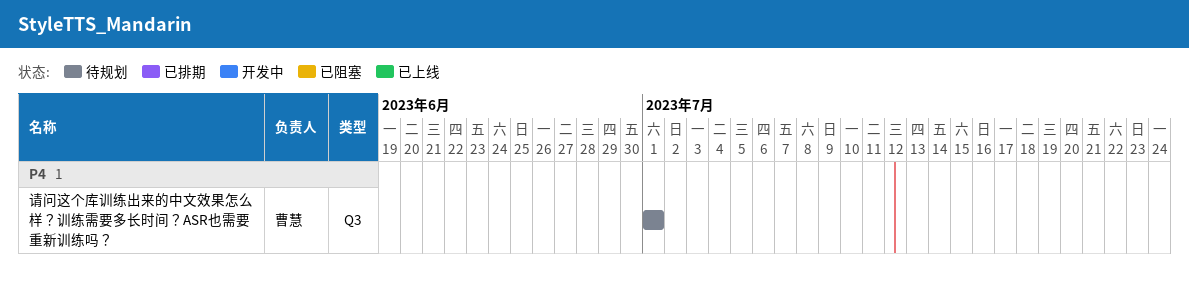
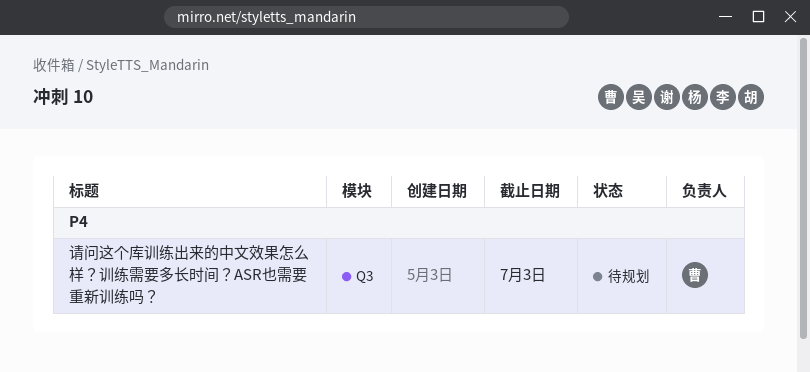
请问这个库训练出来的中文效果怎么样？训练需要多长时间？ASR也需要重新训练吗？, due: Jul 1 -> Jul 3

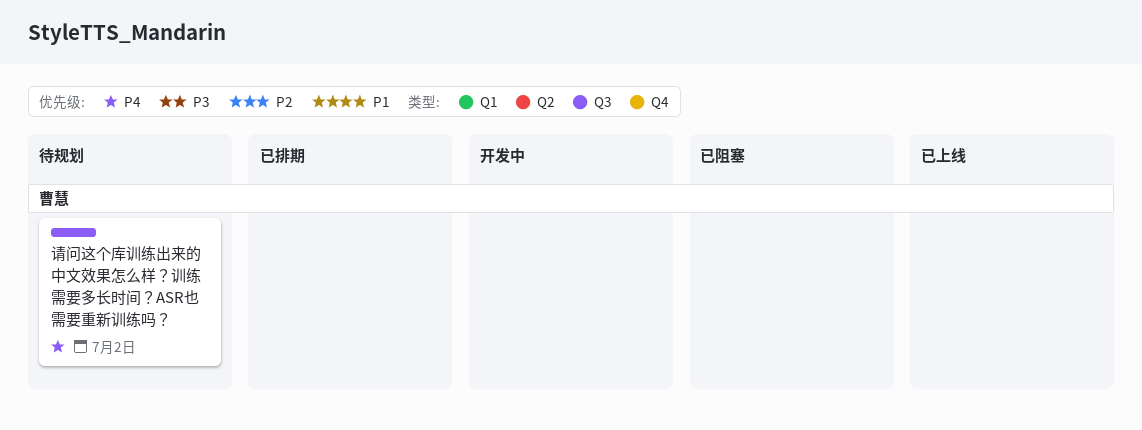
请问这个库训练出来的中文效果怎么样？训练需要多长时间？ASR也需要重新训练吗？, due: Jul 3 -> Jul 2

